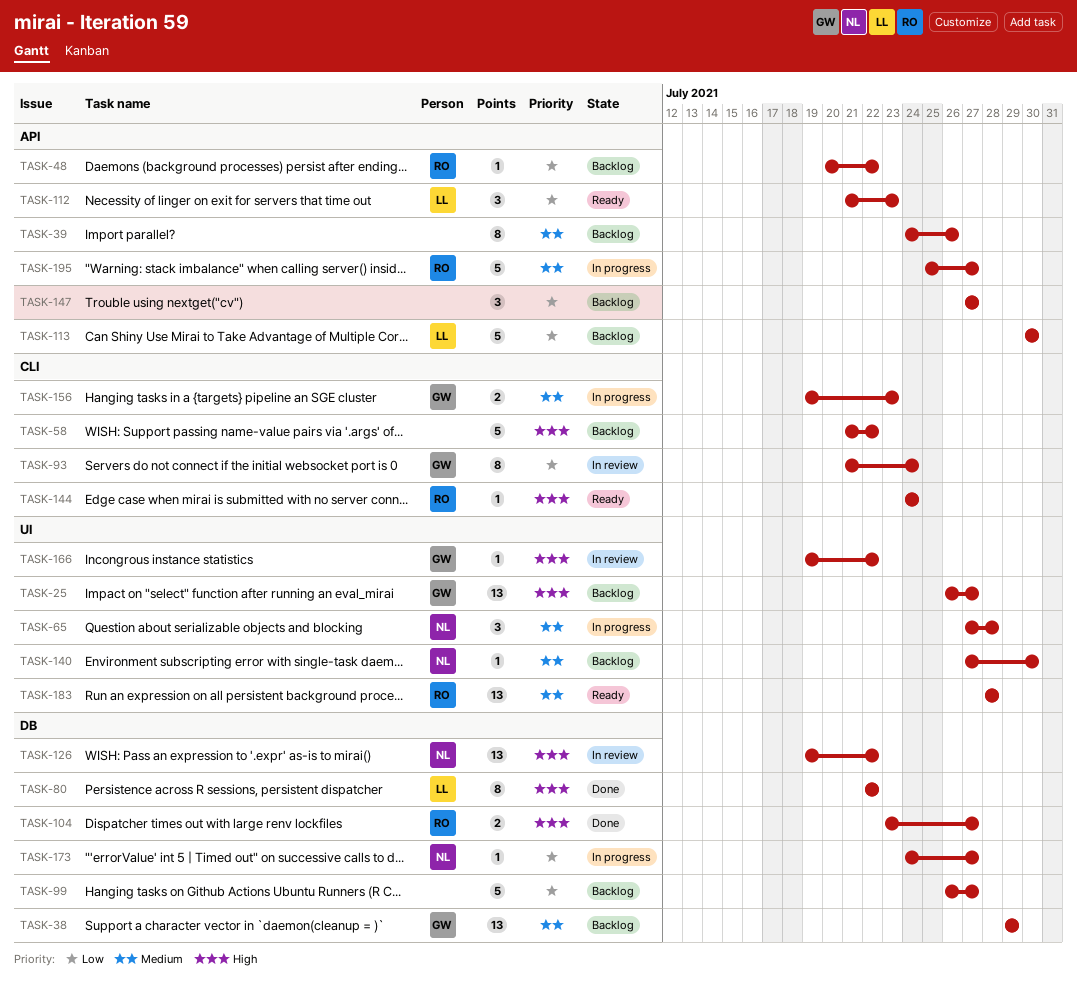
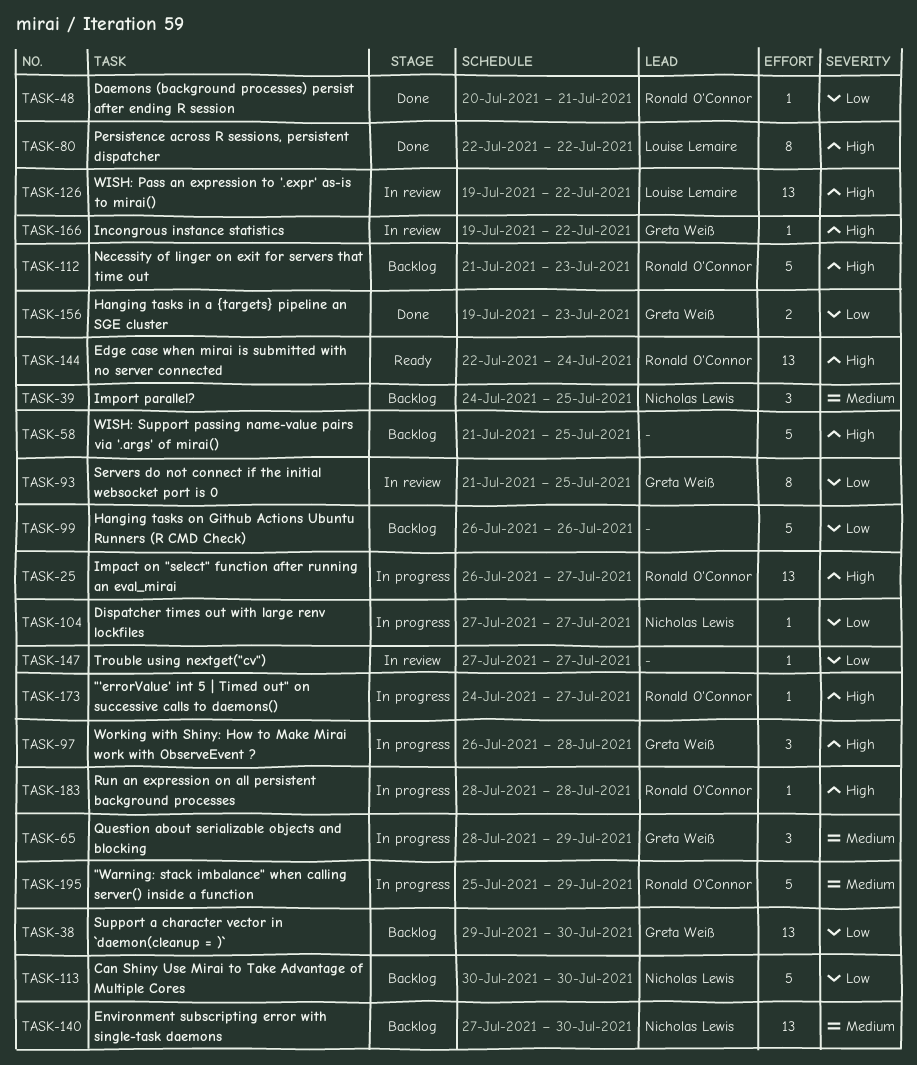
TASK-25, status: Backlog -> In progress
TASK-25, owner: Greta Weiß -> Ronald O'Connor
TASK-38, priority: Medium -> Low
TASK-38, due: Jul 29 -> Jul 30
TASK-39, owner: none -> Nicholas Lewis
TASK-39, estimate: 8 -> 3
TASK-39, due: Jul 26 -> Jul 25
TASK-48, status: Backlog -> Done
TASK-48, due: Jul 22 -> Jul 21
TASK-58, due: Jul 22 -> Jul 25
TASK-65, owner: Nicholas Lewis -> Greta Weiß
TASK-65, start: Jul 27 -> Jul 28
TASK-65, due: Jul 28 -> Jul 29
TASK-93, due: Jul 24 -> Jul 25
TASK-97: none -> present
TASK-99, due: Jul 27 -> Jul 26
TASK-104, status: Done -> In progress
TASK-104, owner: Ronald O'Connor -> Nicholas Lewis
TASK-104, priority: High -> Low
TASK-104, estimate: 2 -> 1
TASK-104, start: Jul 23 -> Jul 27
TASK-112, status: Ready -> Backlog
TASK-112, owner: Louise Lemaire -> Ronald O'Connor
TASK-112, priority: Low -> High
TASK-112, estimate: 3 -> 5
TASK-113, owner: Louise Lemaire -> Nicholas Lewis
TASK-126, owner: Nicholas Lewis -> Louise Lemaire
TASK-140, estimate: 1 -> 13
TASK-144, estimate: 1 -> 13
TASK-144, start: Jul 24 -> Jul 22
TASK-147, status: Backlog -> In review
TASK-147, estimate: 3 -> 1
TASK-156, status: In progress -> Done
TASK-156, priority: Medium -> Low
TASK-173, owner: Nicholas Lewis -> Ronald O'Connor
TASK-173, priority: Low -> High
TASK-183, status: Ready -> In progress
TASK-183, priority: Medium -> High
TASK-183, estimate: 13 -> 1
TASK-195, due: Jul 27 -> Jul 29

